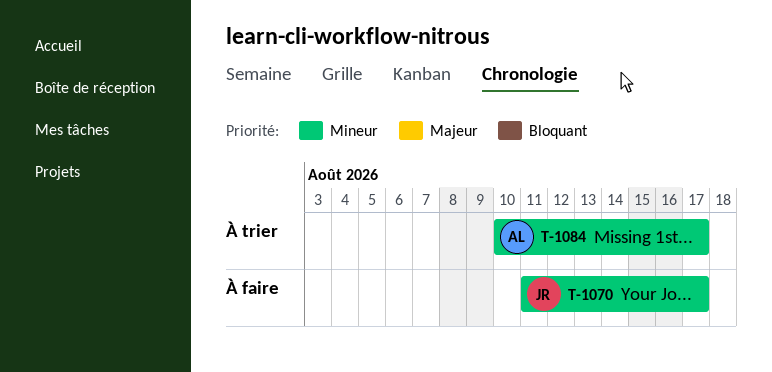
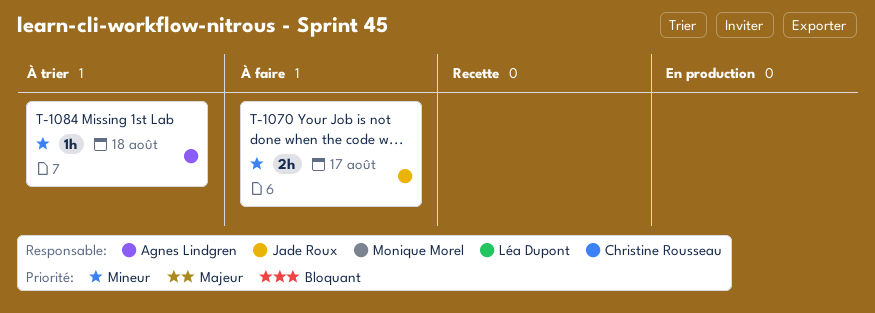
T-1084, due: Aug 17 -> Aug 18

